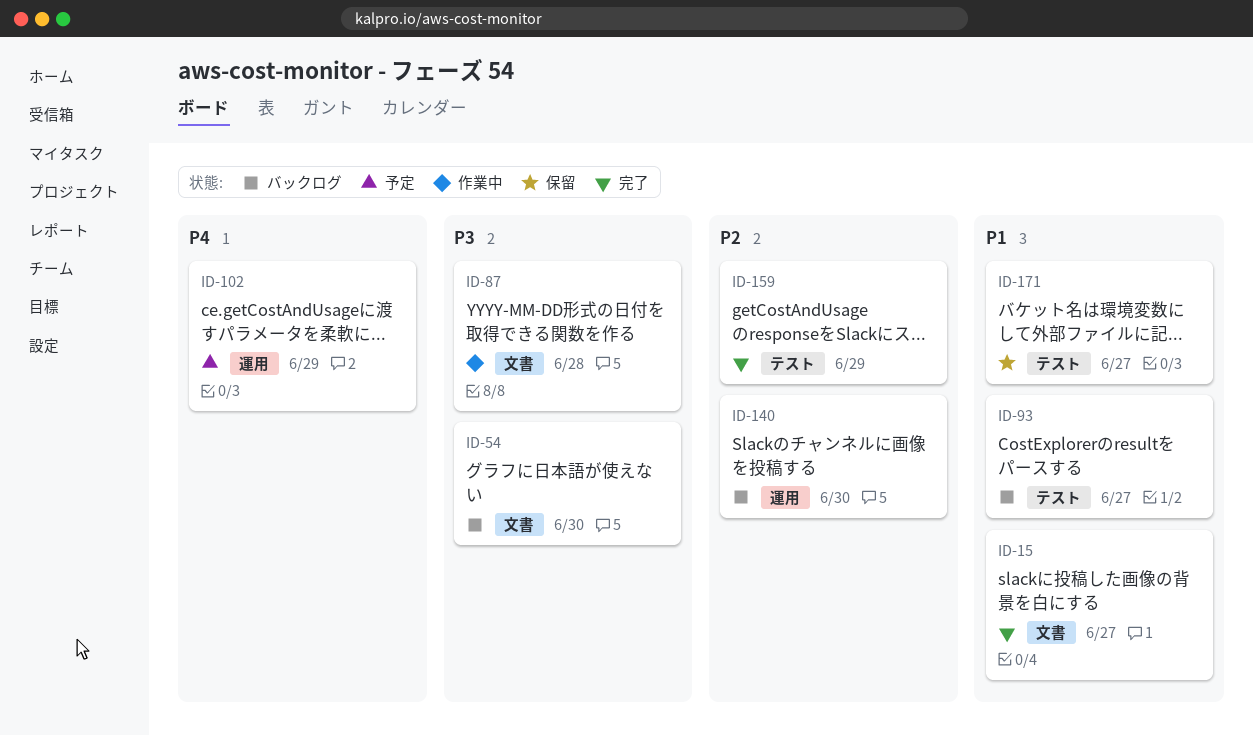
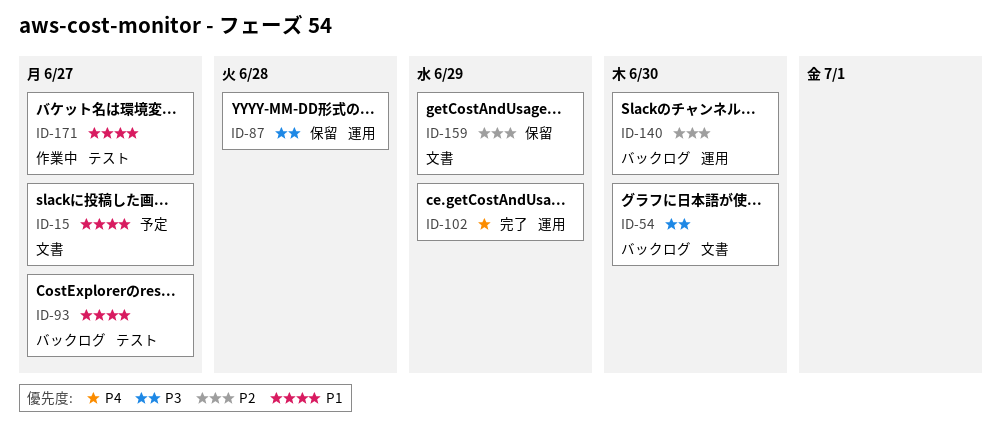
ID-15, status: 完了 -> 予定
ID-87, status: 作業中 -> 保留
ID-87, label: 文書 -> 運用
ID-102, status: 予定 -> 完了
ID-159, status: 完了 -> 保留
ID-159, label: テスト -> 文書
ID-171, status: 保留 -> 作業中

